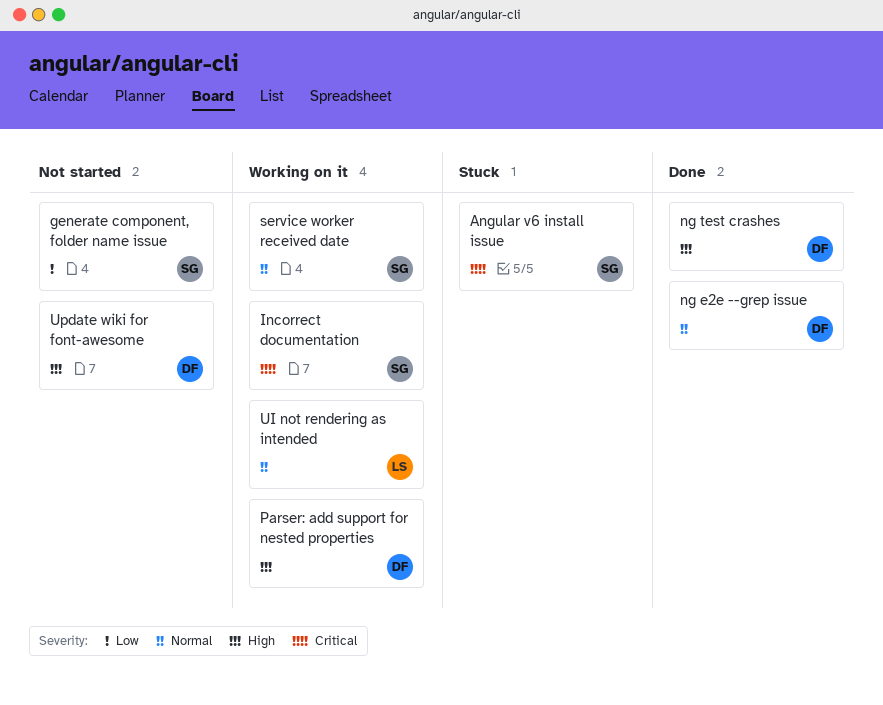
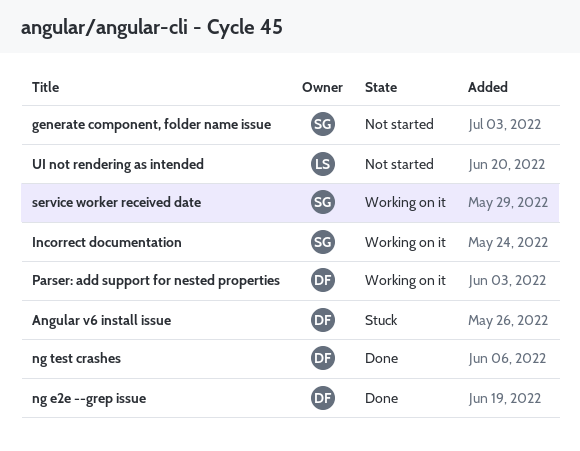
Angular v6 install issue, owner: SG -> DF
UI not rendering as intended, status: Working on it -> Not started
Update wiki for font-awesome: present -> none

